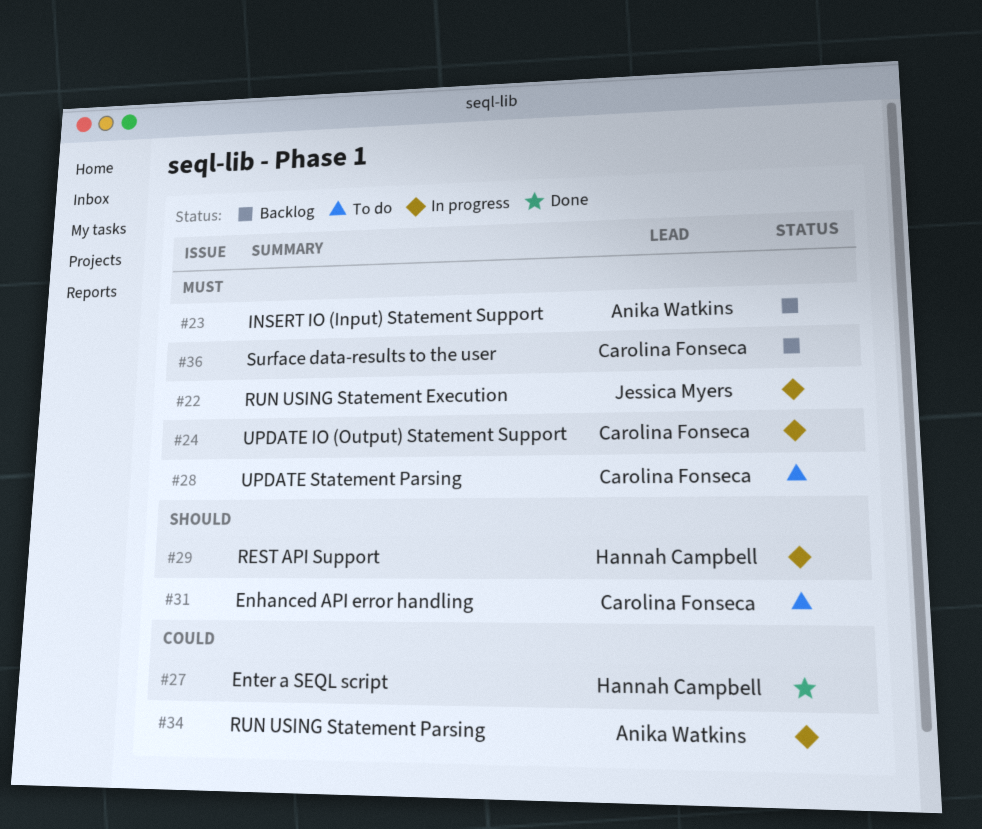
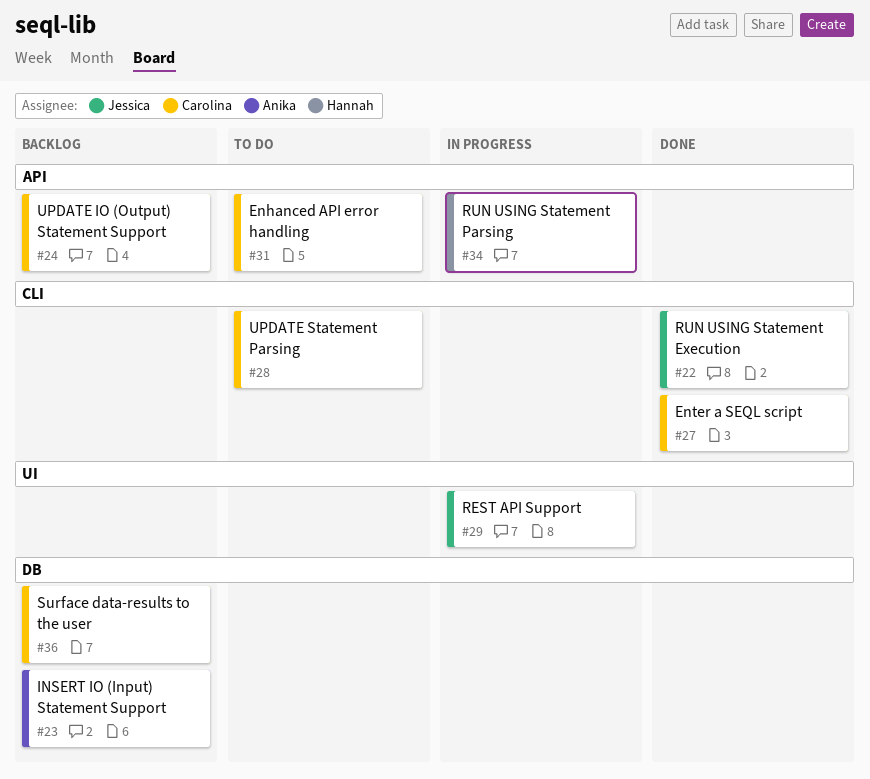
#22, status: In progress -> Done
#24, status: In progress -> Backlog
#27, owner: Hannah Campbell -> Carolina Fonseca
#29, owner: Hannah Campbell -> Jessica Myers
#34, owner: Anika Watkins -> Hannah Campbell

